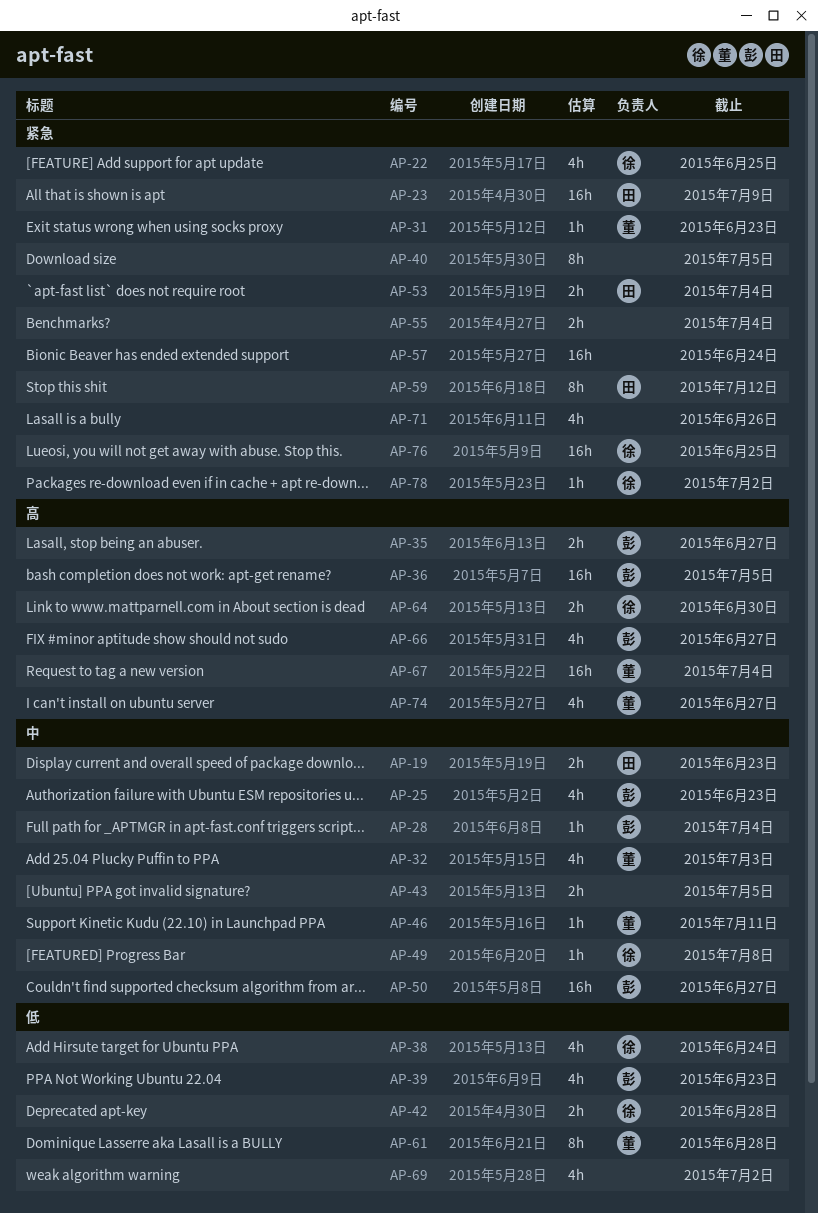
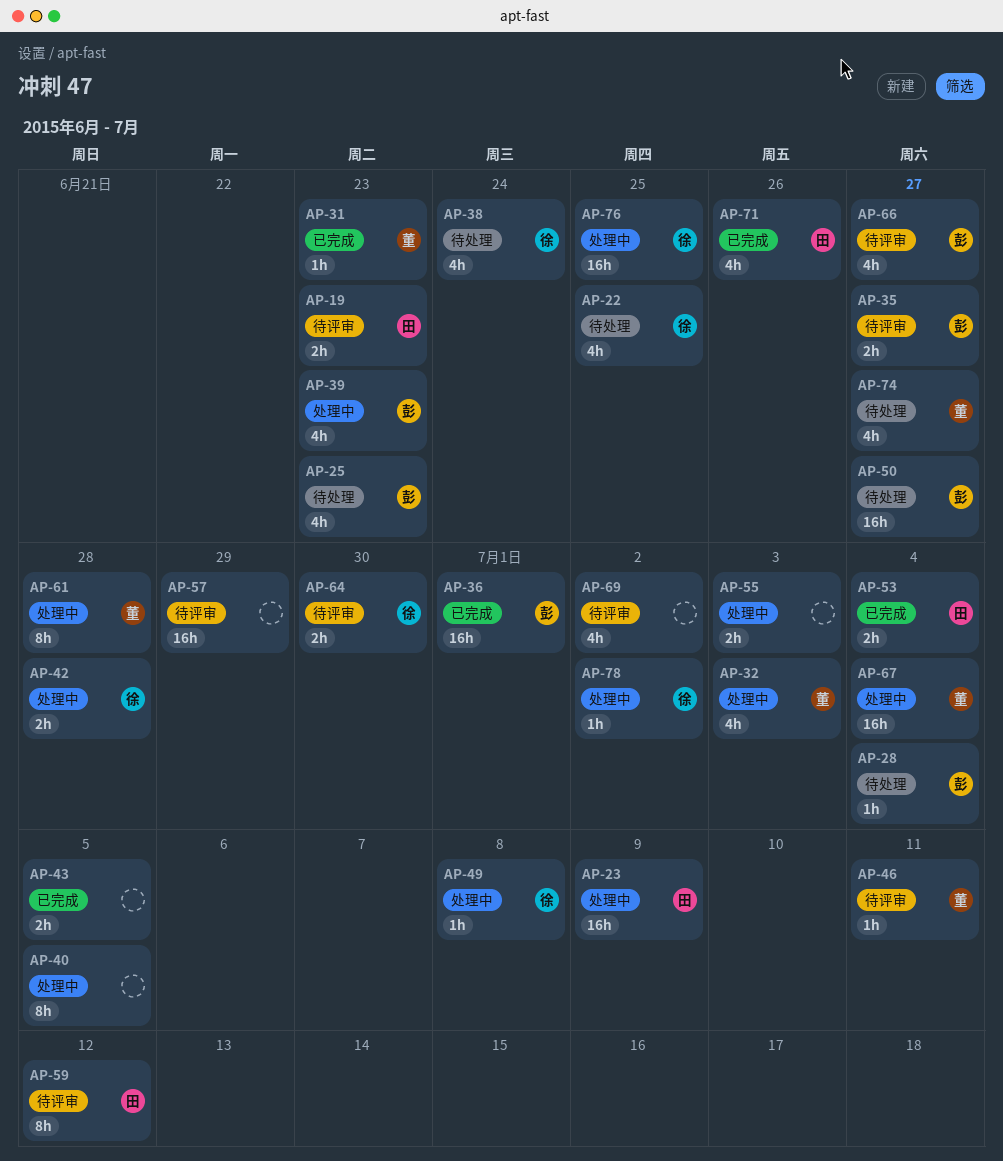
AP-36, due: Jul 5 -> Jul 1
AP-55, due: Jul 4 -> Jul 3
AP-57, due: Jun 24 -> Jun 29
AP-71, owner: none -> 田

